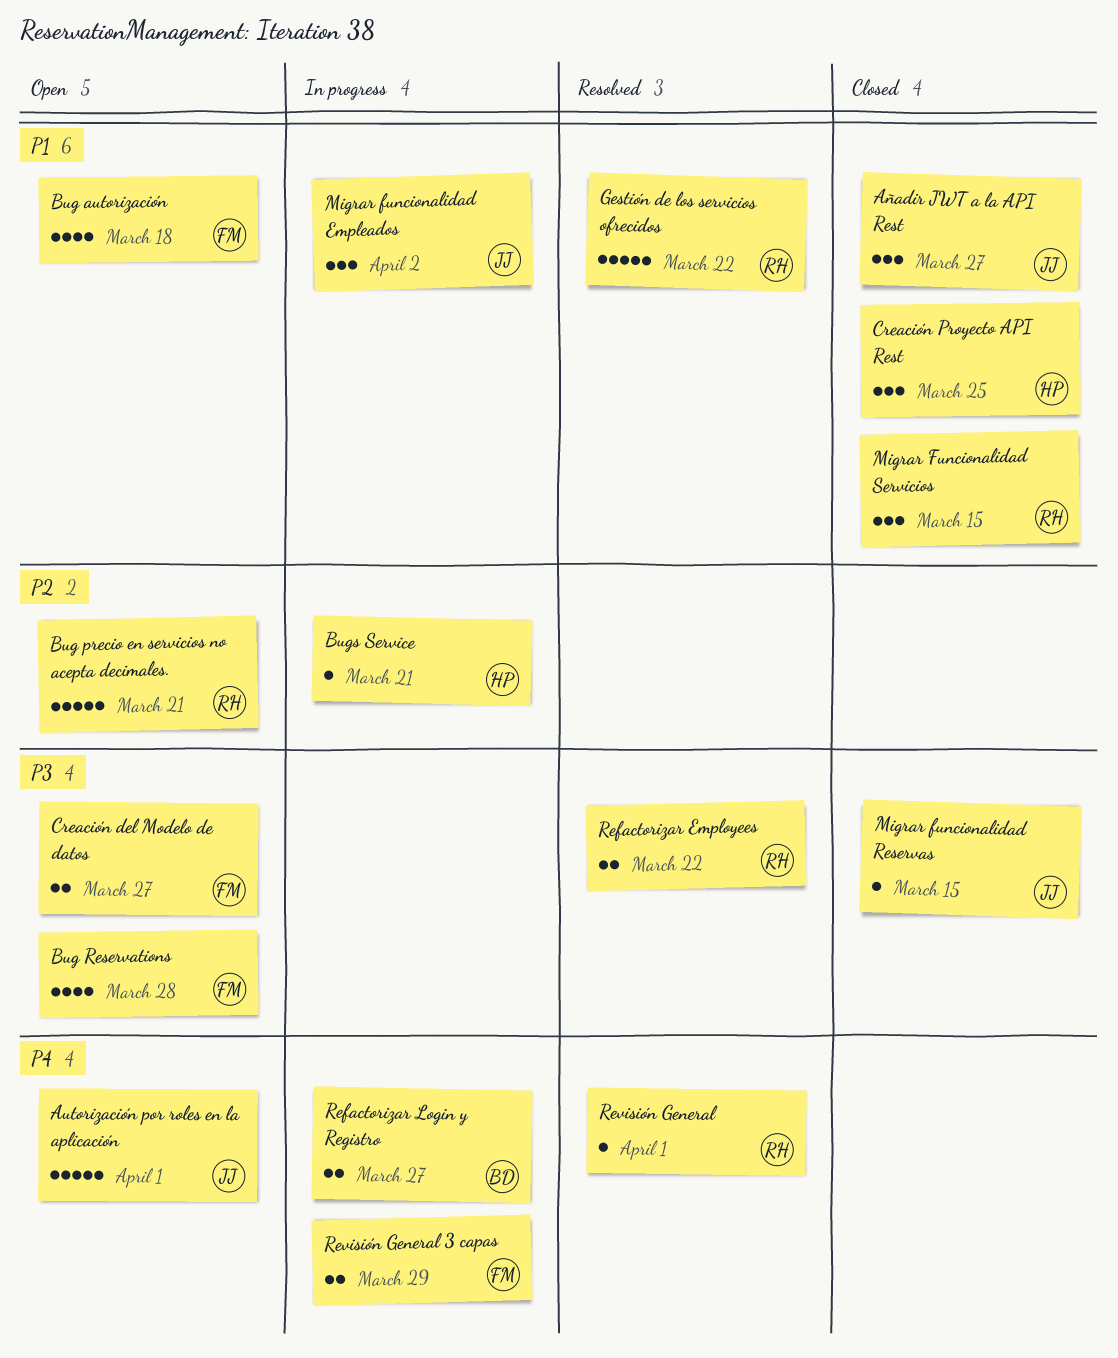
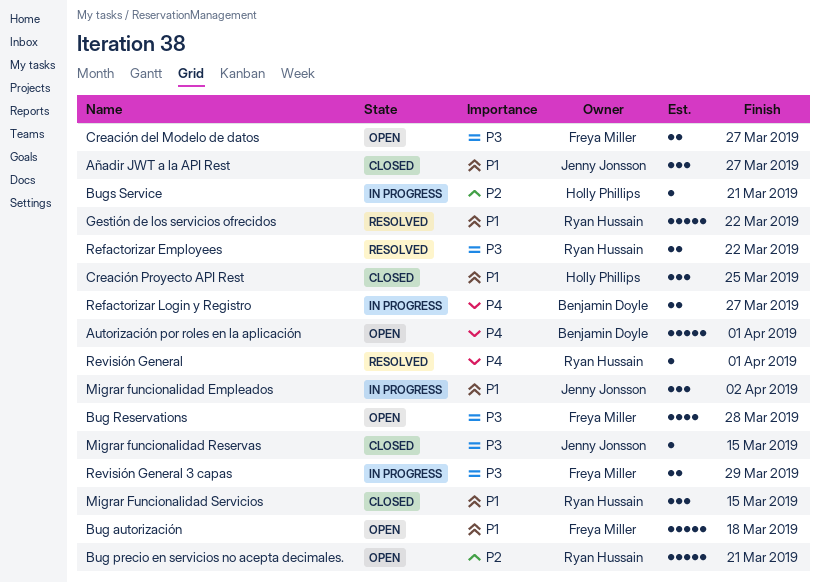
Autorización por roles en la aplicación, owner: Jenny Jonsson -> Benjamin Doyle
Bug autorización, estimate: 4 -> 5
Revisión General 3 capas, priority: P4 -> P3

